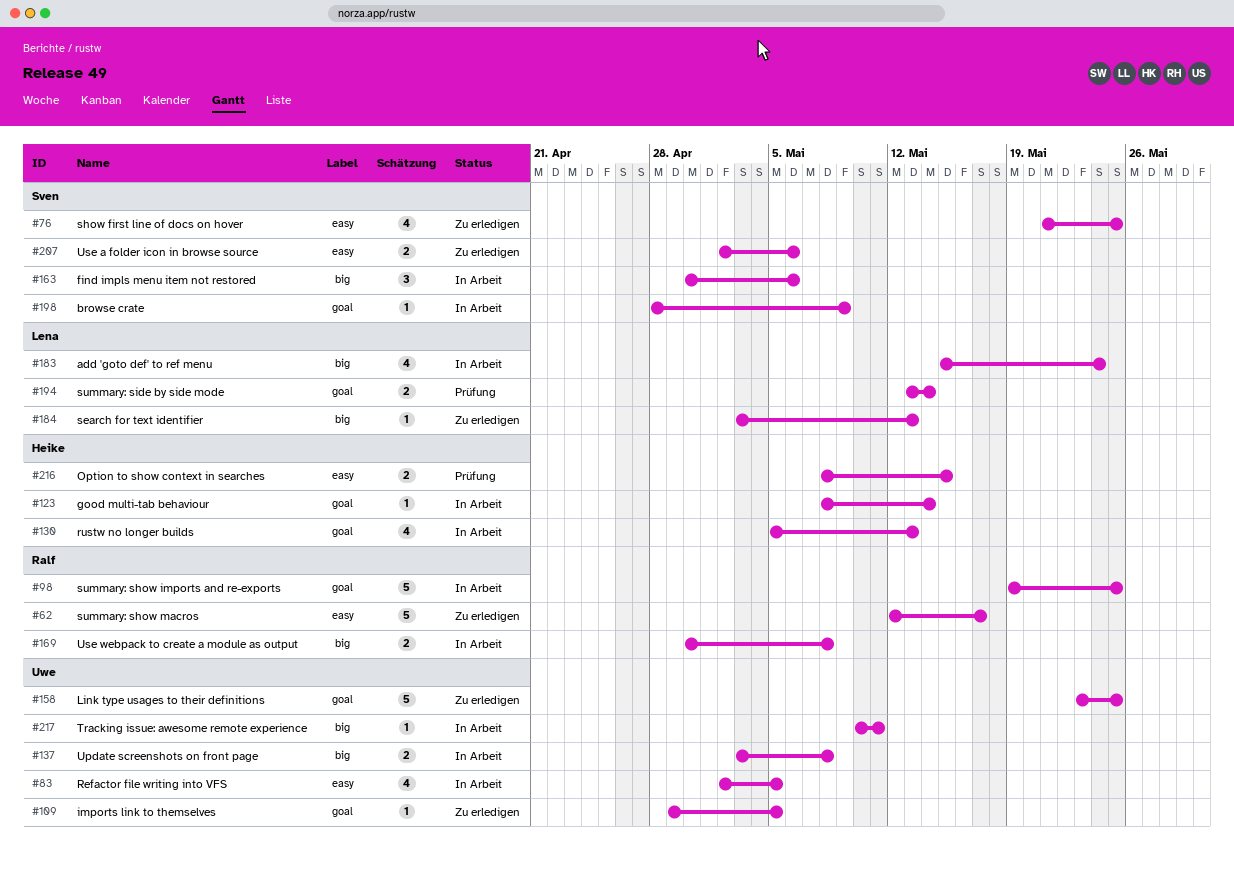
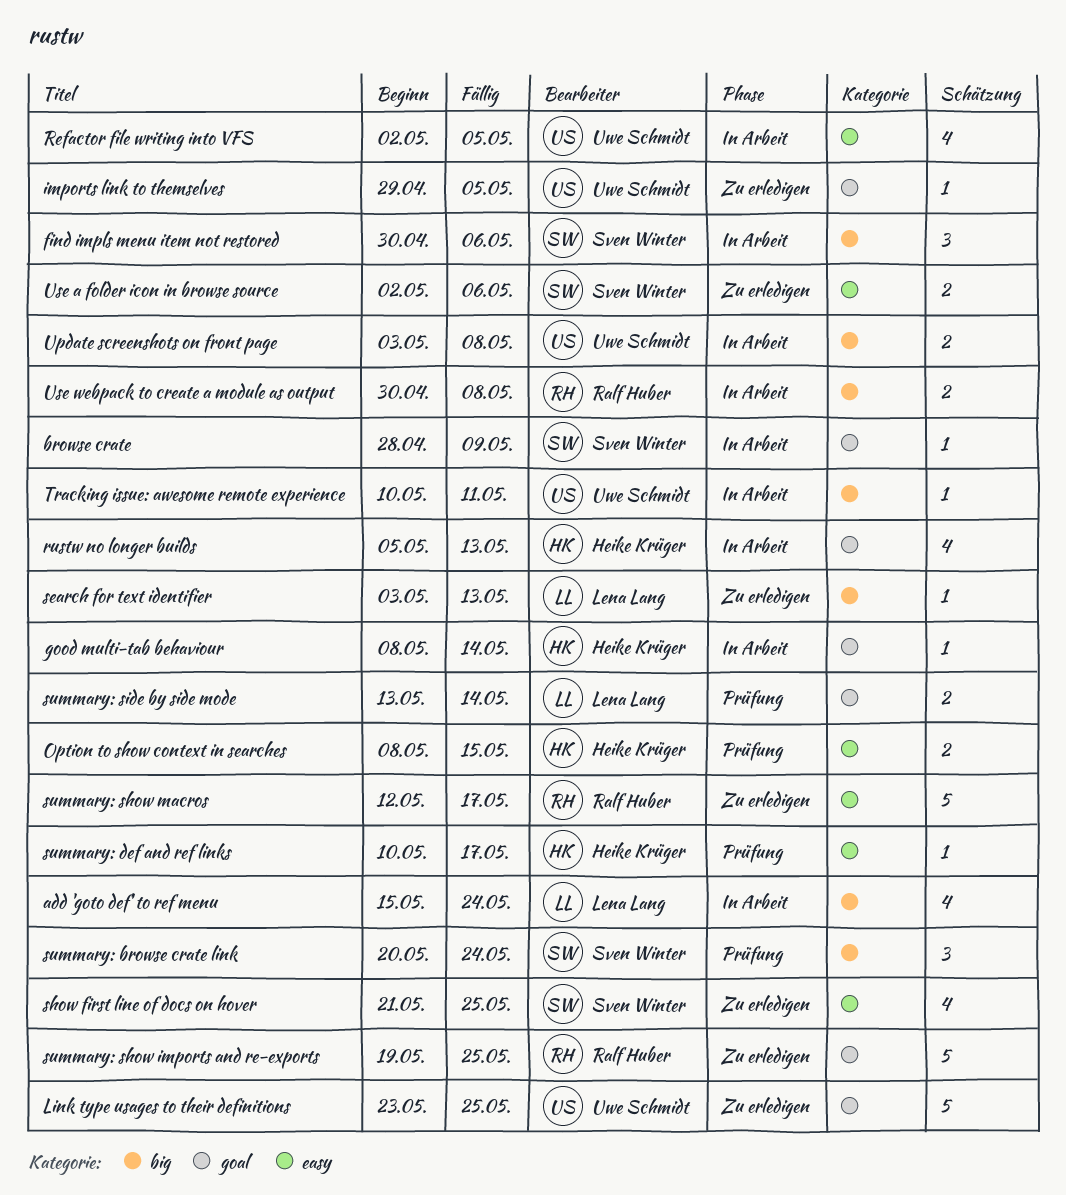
summary: browse crate link: none -> present
summary: def and ref links: none -> present
summary: show imports and re-exports, status: In Arbeit -> Zu erledigen

